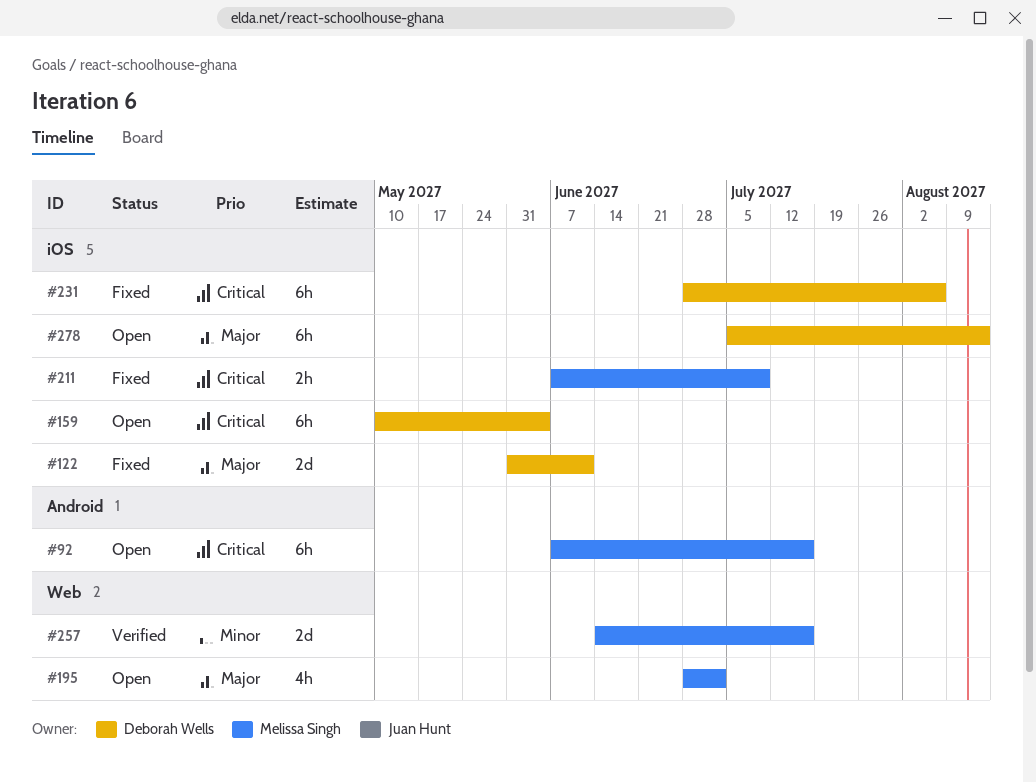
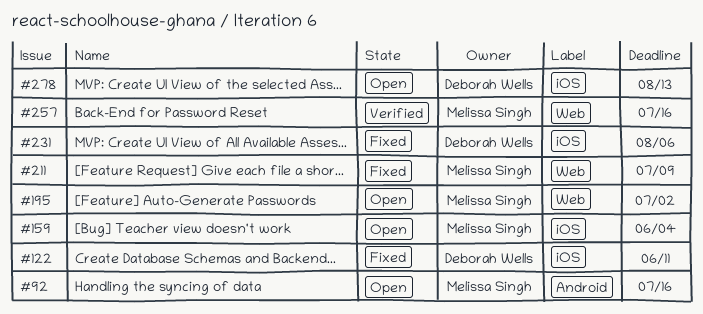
#159, owner: Deborah Wells -> Melissa Singh
#211, label: iOS -> Web

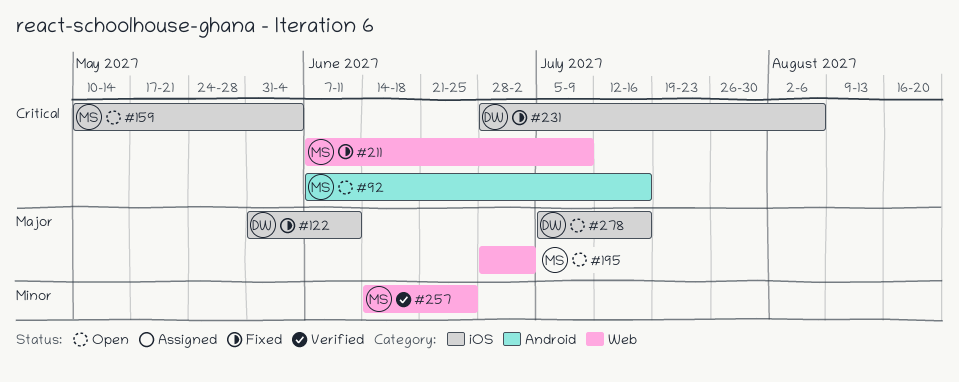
#257, due: Jul 16 -> Jun 25
#278, due: Aug 13 -> Jul 16

